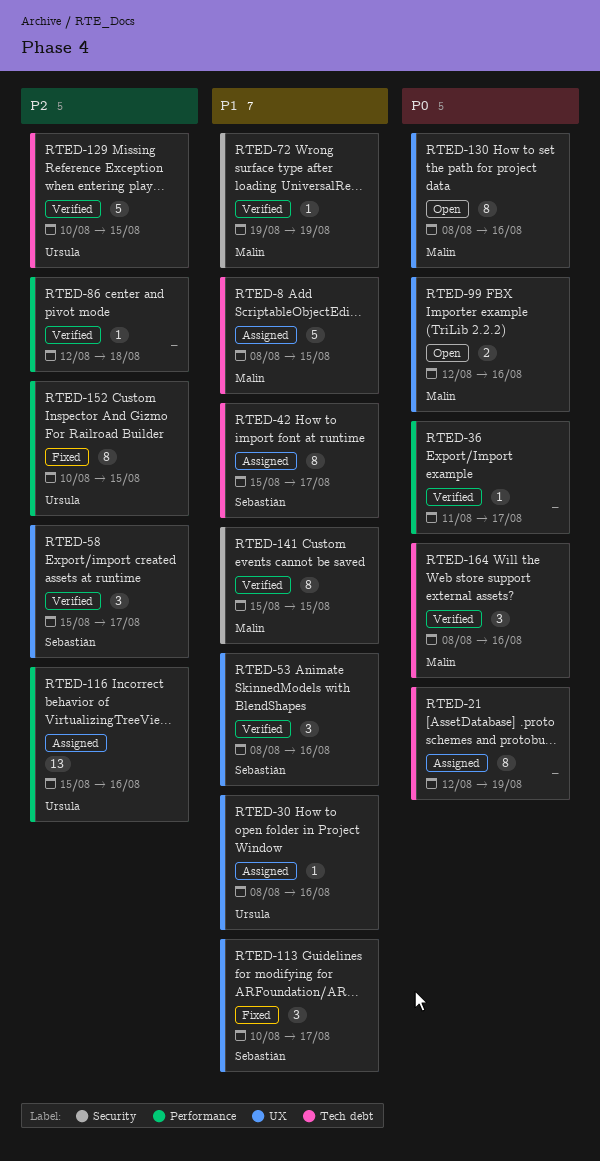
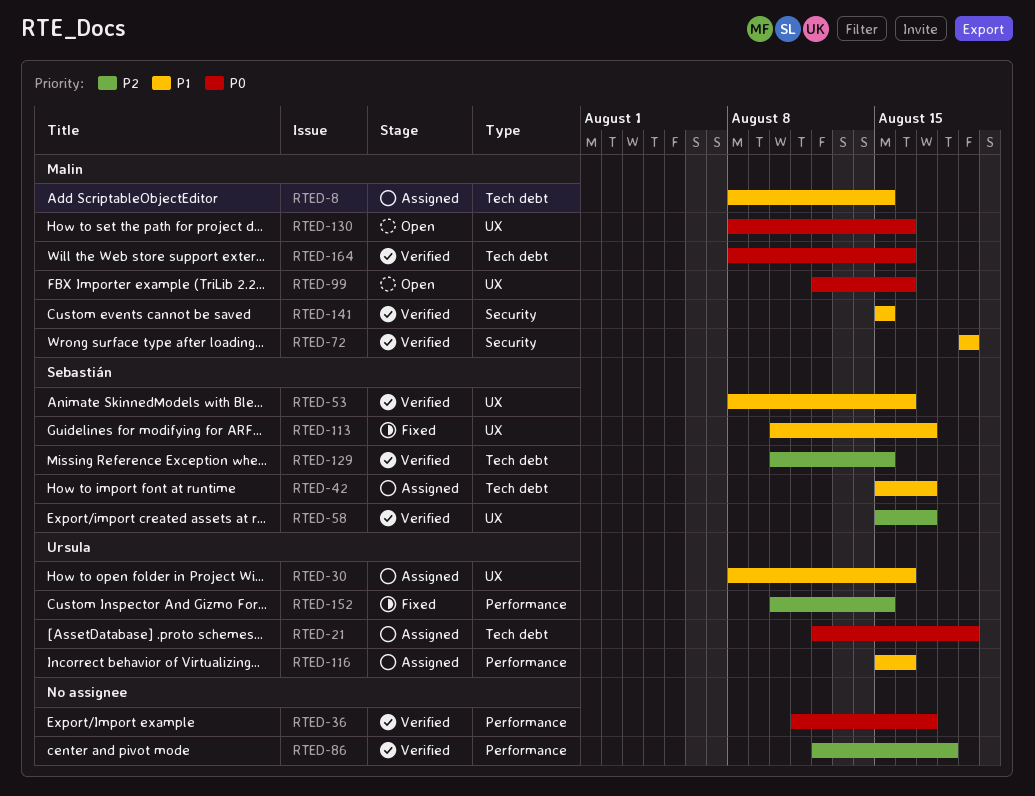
RTED-21, owner: none -> Ursula
RTED-116, priority: P2 -> P1
RTED-129, owner: Ursula -> Sebastián

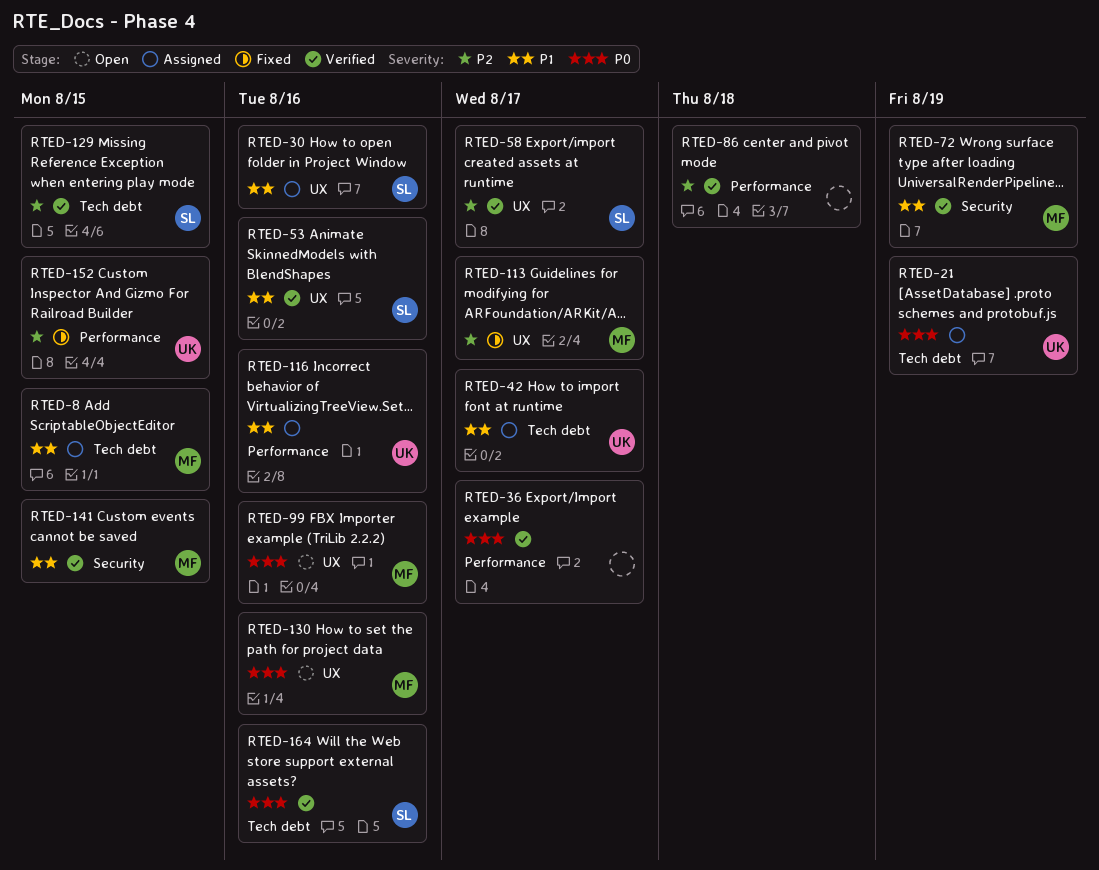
RTED-30, owner: Ursula -> Sebastián
RTED-42, owner: Sebastián -> Ursula
RTED-113, owner: Sebastián -> Malin
RTED-113, priority: P1 -> P2
RTED-164, owner: Malin -> Sebastián

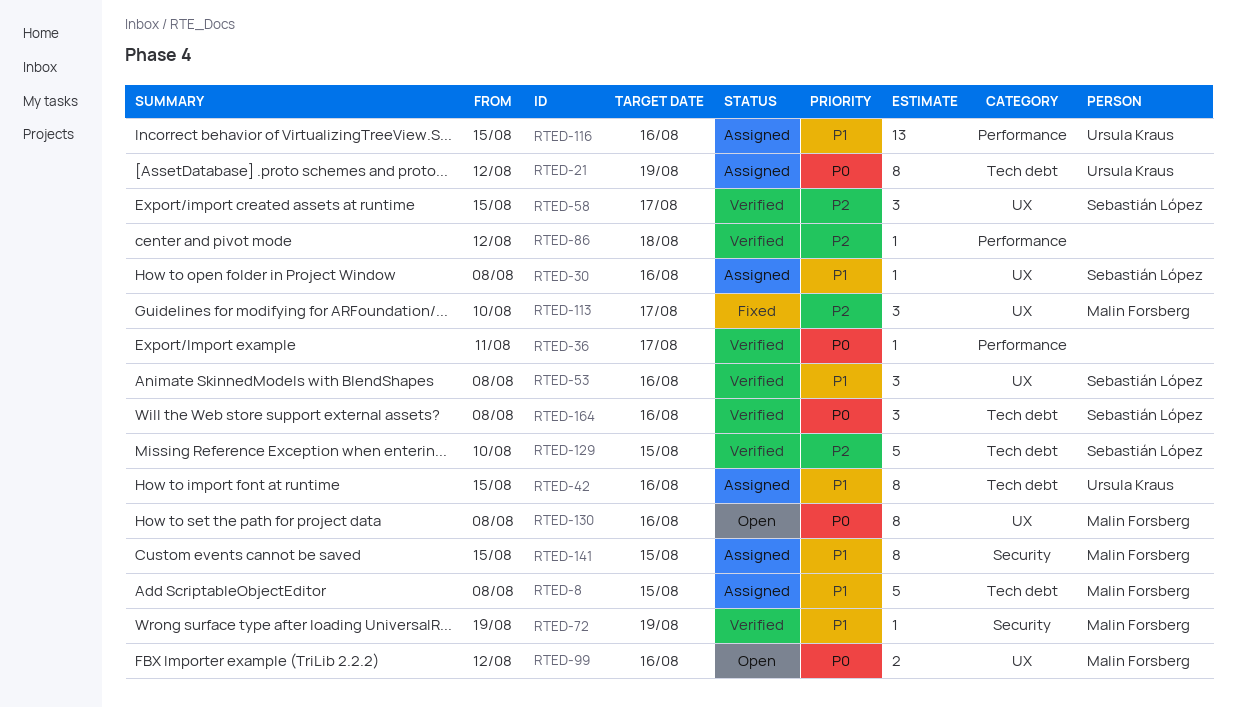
RTED-42, due: Aug 17 -> Aug 16
RTED-141, status: Verified -> Assigned
RTED-152: present -> none

